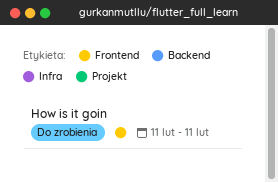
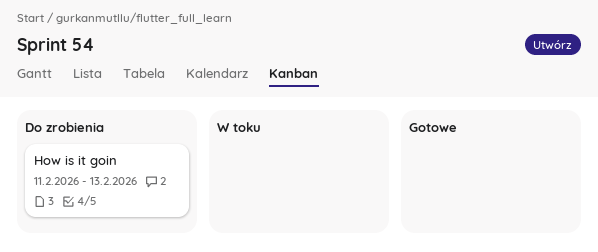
How is it goin, due: Feb 11 -> Feb 13

